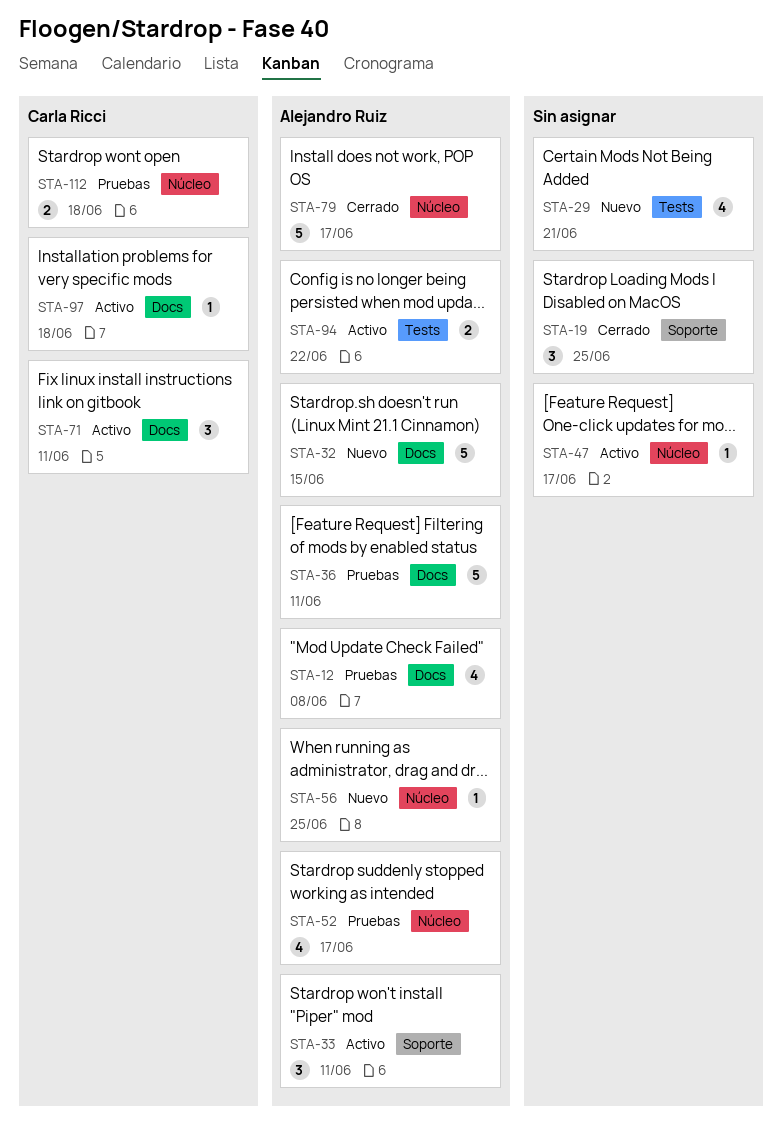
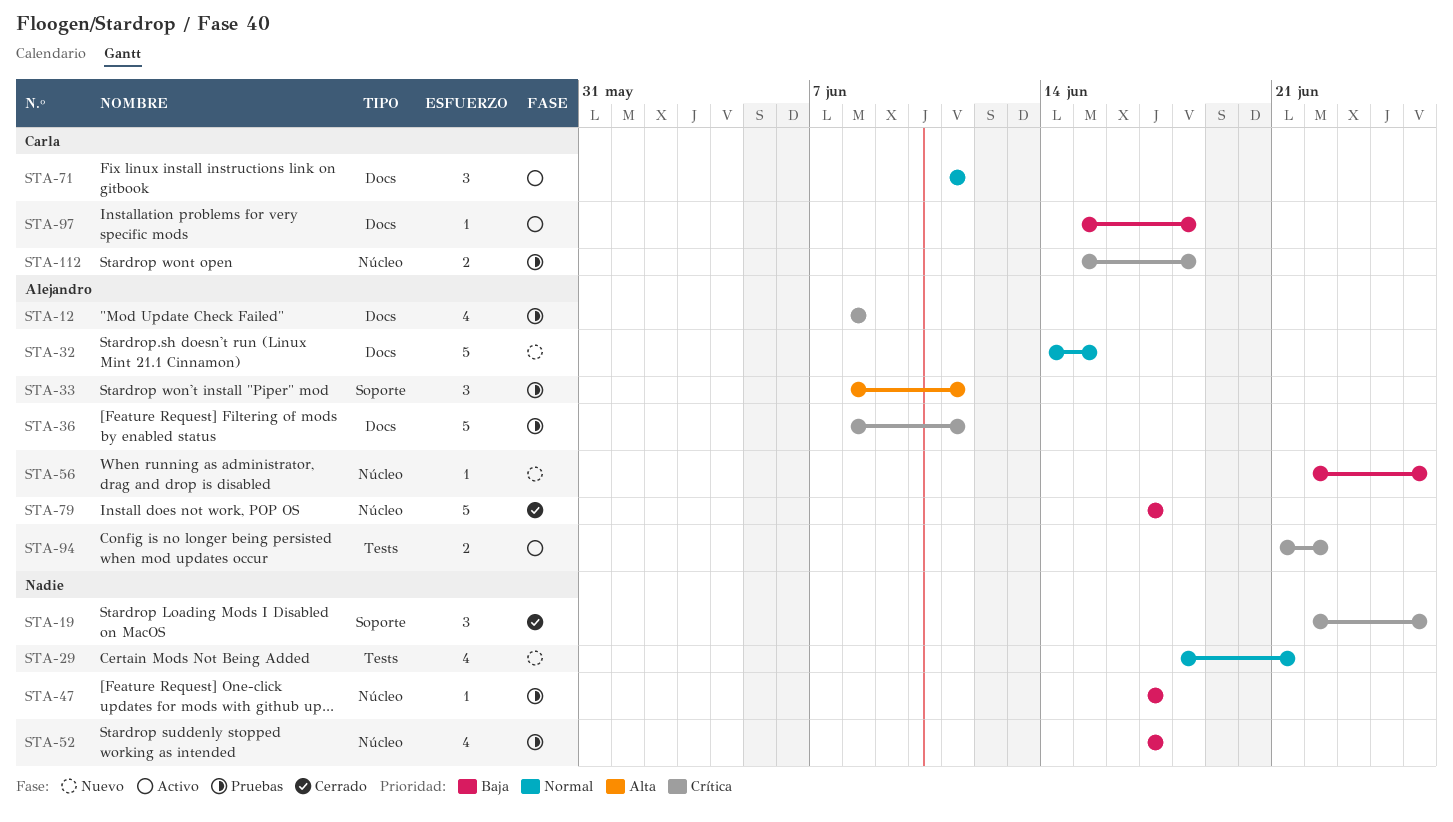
STA-33, status: Activo -> Pruebas
STA-47, status: Activo -> Pruebas
STA-52, owner: Alejandro Ruiz -> none

